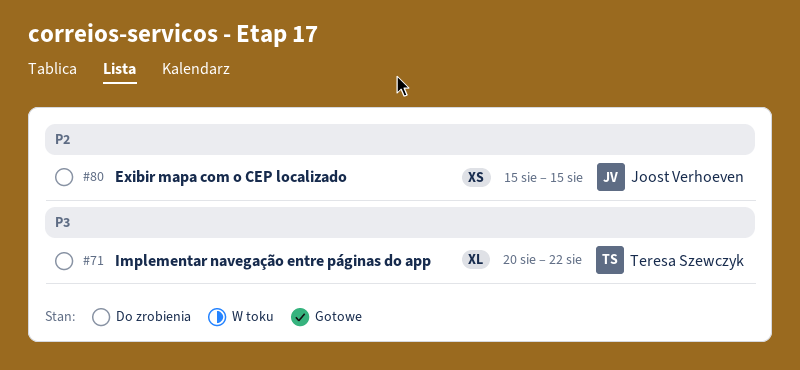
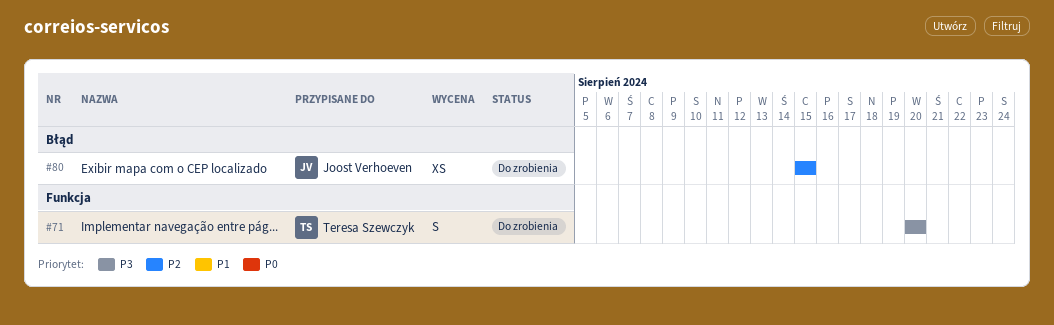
#71, estimate: XL -> S
#71, due: Aug 22 -> Aug 20

